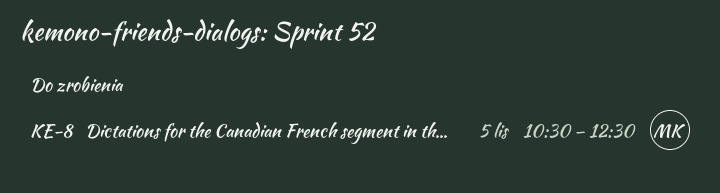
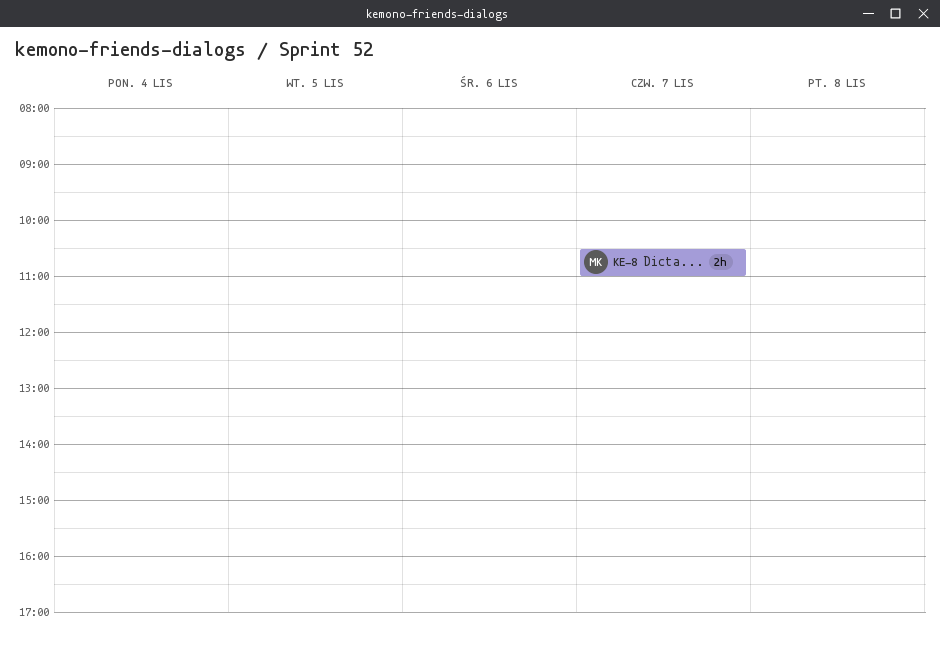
KE-8, day: Nov 5 -> Nov 7
KE-8, ends: 12:30 -> 11:00

